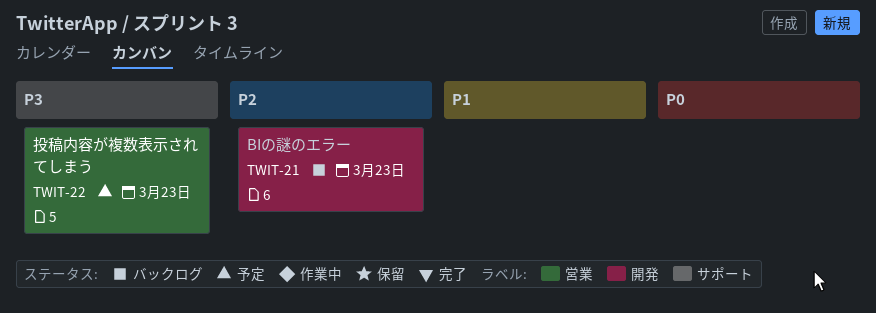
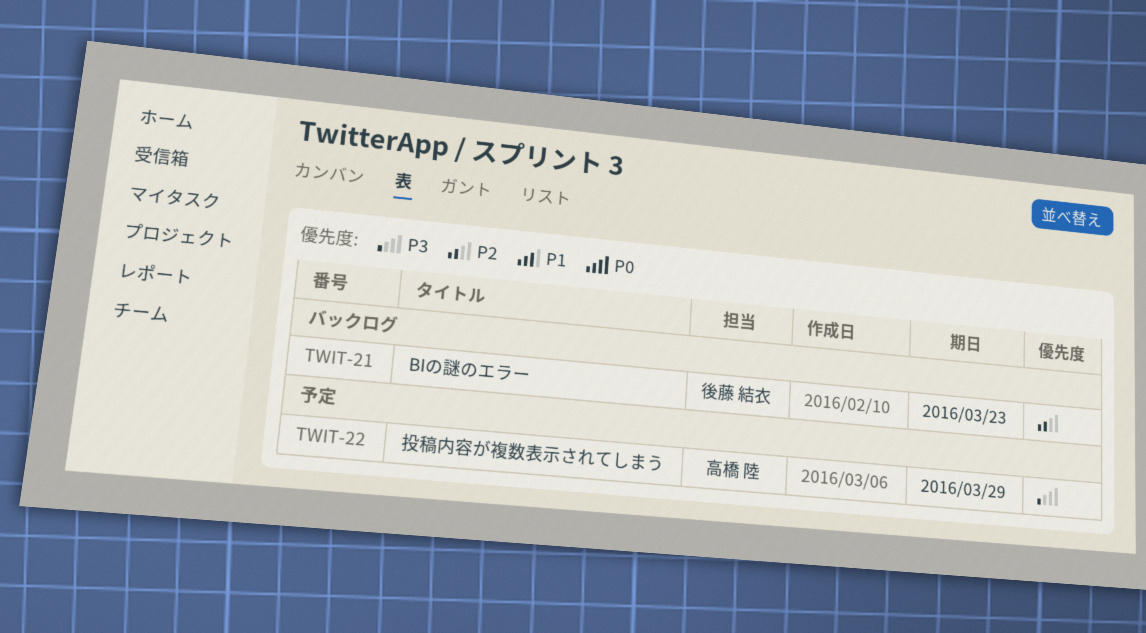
TWIT-22, due: Mar 23 -> Mar 29

